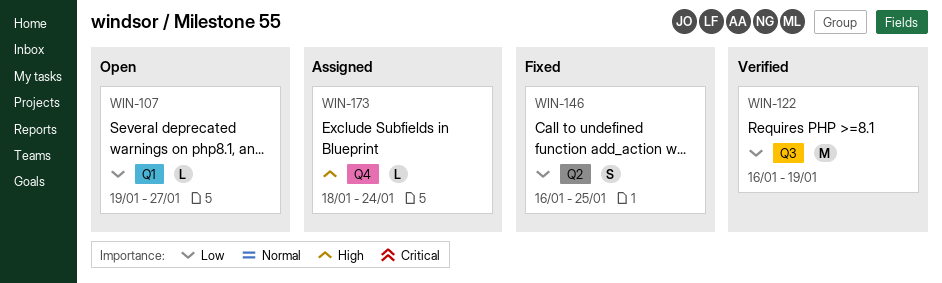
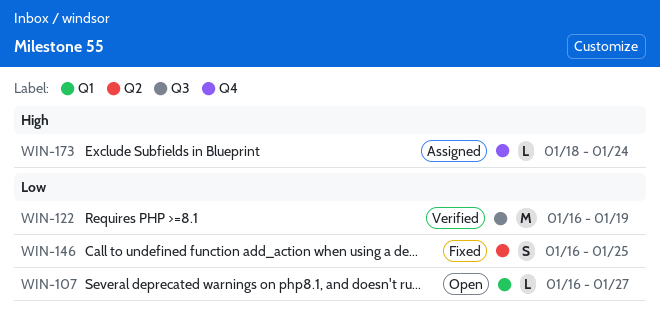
WIN-107, start: Jan 19 -> Jan 16

